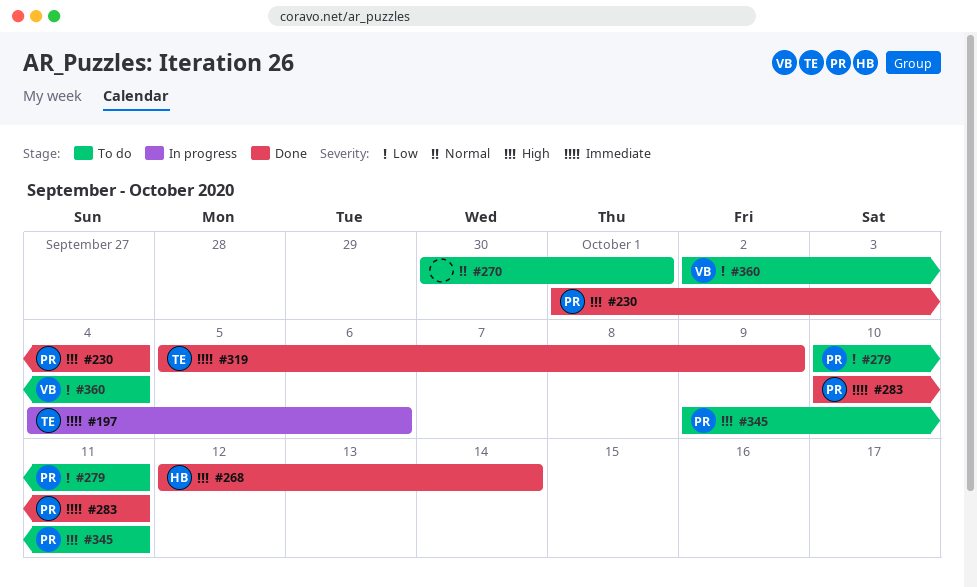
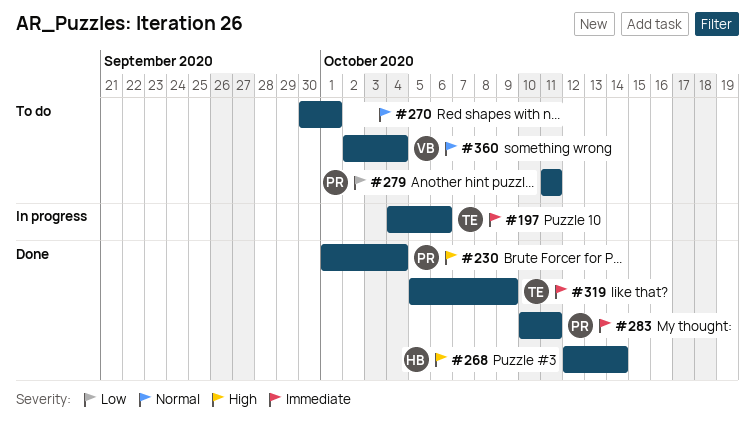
#279, start: Oct 10 -> Oct 11
#345: present -> none
#360, priority: Low -> Normal

